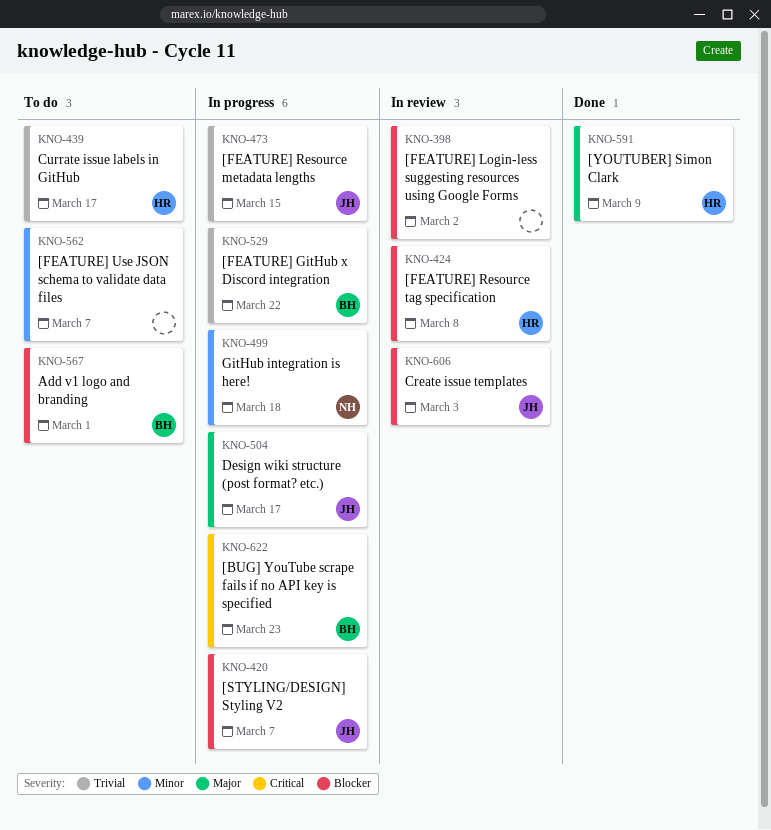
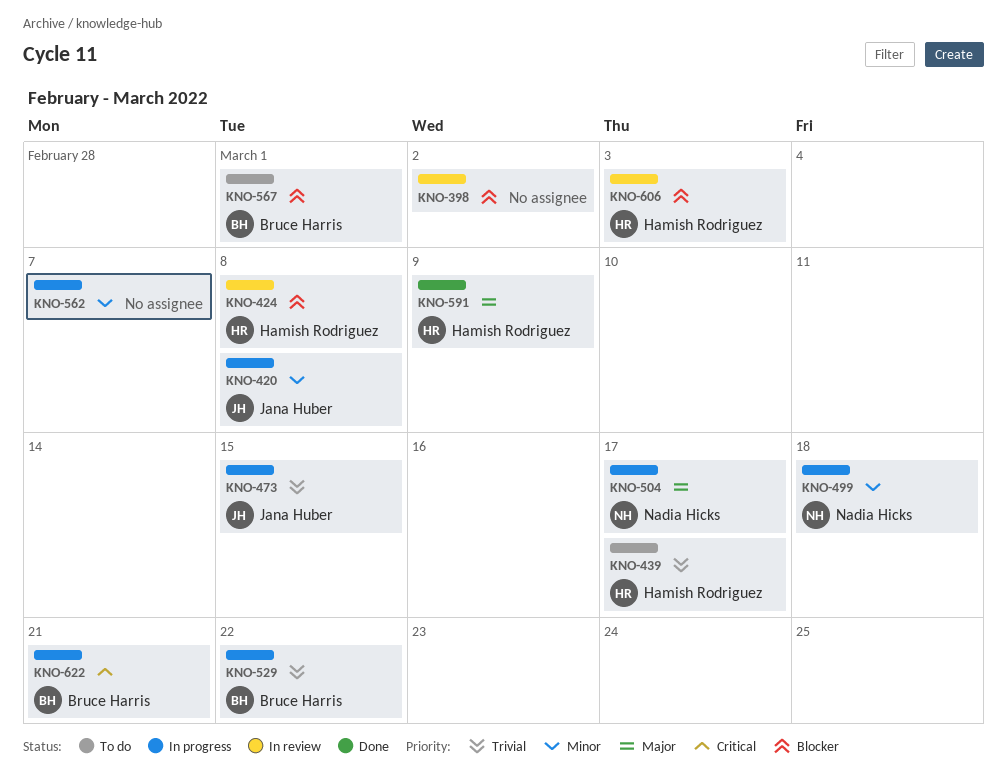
KNO-420, priority: Blocker -> Minor
KNO-420, due: Mar 7 -> Mar 8
KNO-504, owner: Jana Huber -> Nadia Hicks
KNO-562, status: To do -> In progress
KNO-606, owner: Jana Huber -> Hamish Rodriguez
KNO-622, due: Mar 23 -> Mar 21

